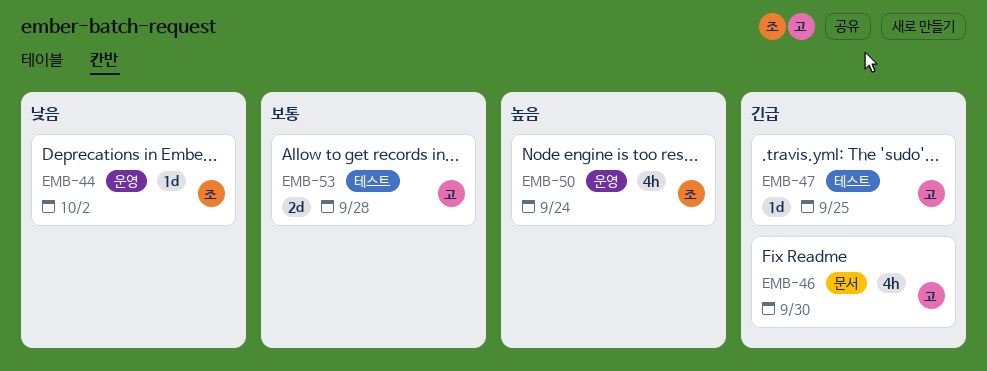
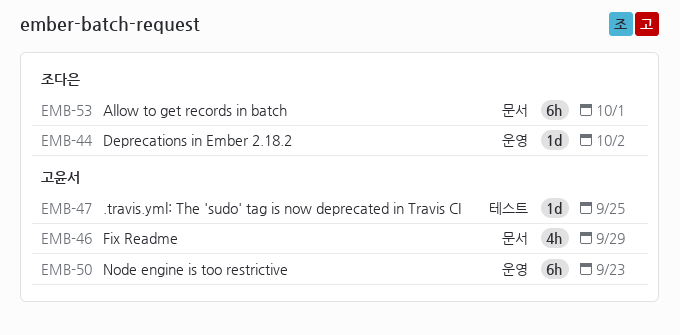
EMB-46, due: Sep 30 -> Sep 29
EMB-50, owner: 조다은 -> 고윤서
EMB-50, estimate: 4h -> 6h
EMB-50, due: Sep 24 -> Sep 23
EMB-53, owner: 고윤서 -> 조다은
EMB-53, label: 테스트 -> 문서
EMB-53, estimate: 2d -> 6h
EMB-53, due: Sep 28 -> Oct 1

